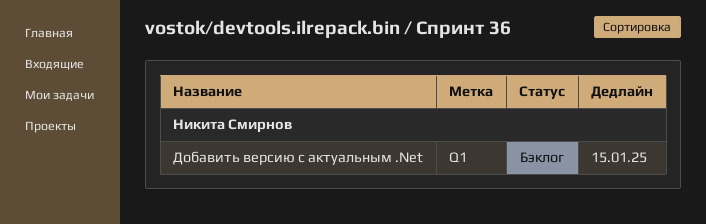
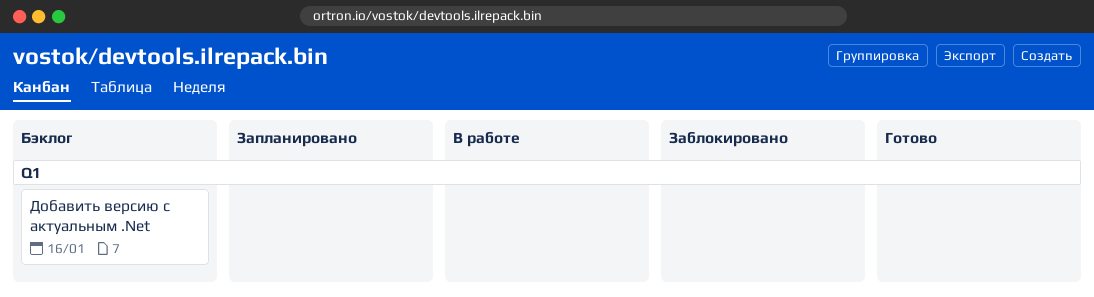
Добавить версию с актуальным .Net, due: Jan 15 -> Jan 16

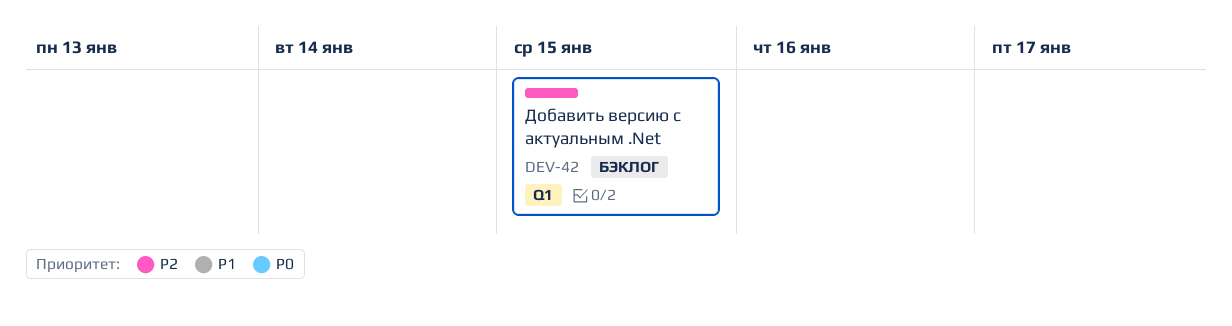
Добавить версию с актуальным .Net, due: Jan 16 -> Jan 15

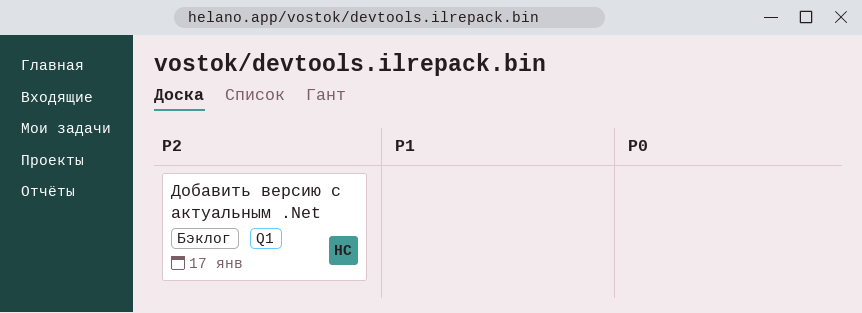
Добавить версию с актуальным .Net, due: Jan 15 -> Jan 17

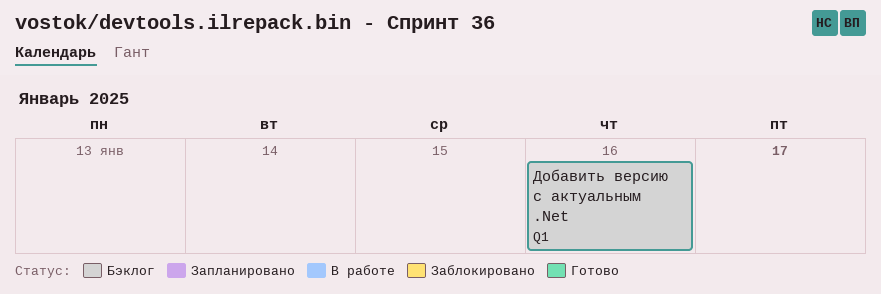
Добавить версию с актуальным .Net, due: Jan 17 -> Jan 16

